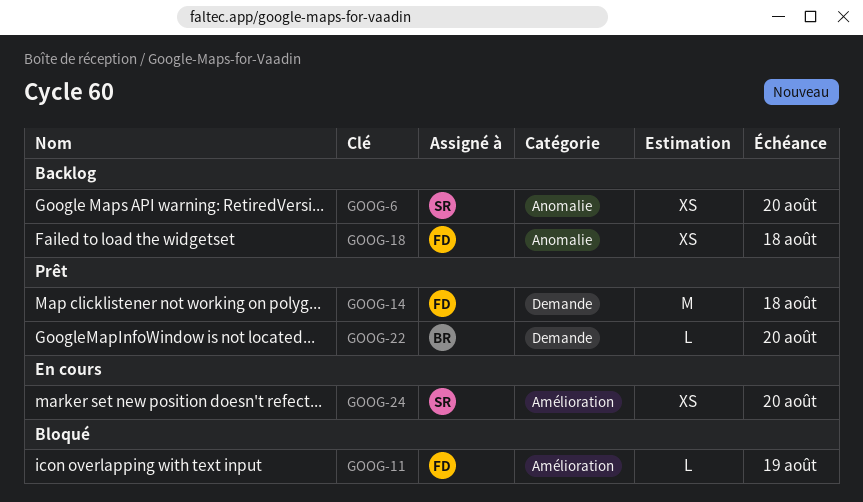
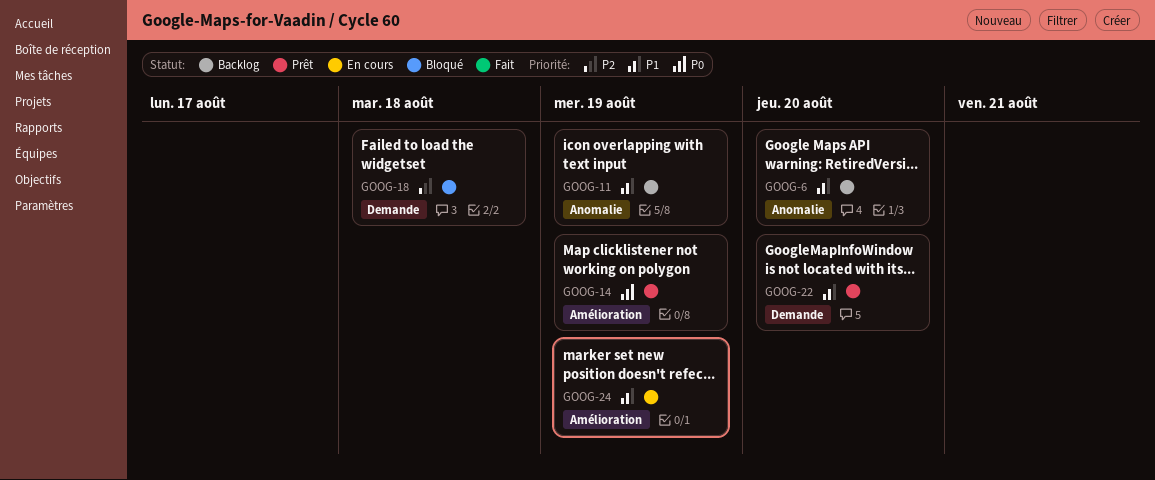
GOOG-11, status: Bloqué -> Backlog
GOOG-11, label: Amélioration -> Anomalie
GOOG-14, label: Demande -> Amélioration
GOOG-14, due: Aug 18 -> Aug 19
GOOG-18, status: Backlog -> Bloqué
GOOG-18, label: Anomalie -> Demande
GOOG-24, due: Aug 20 -> Aug 19

